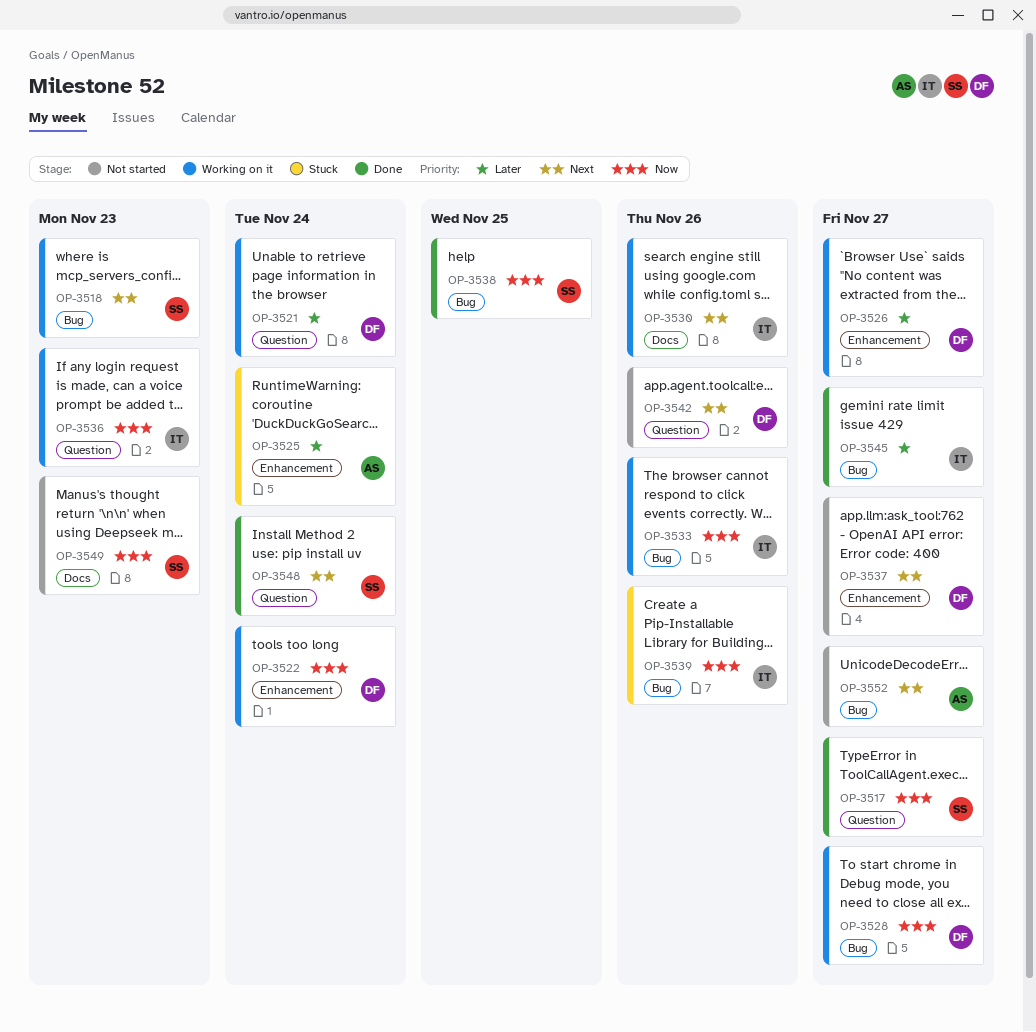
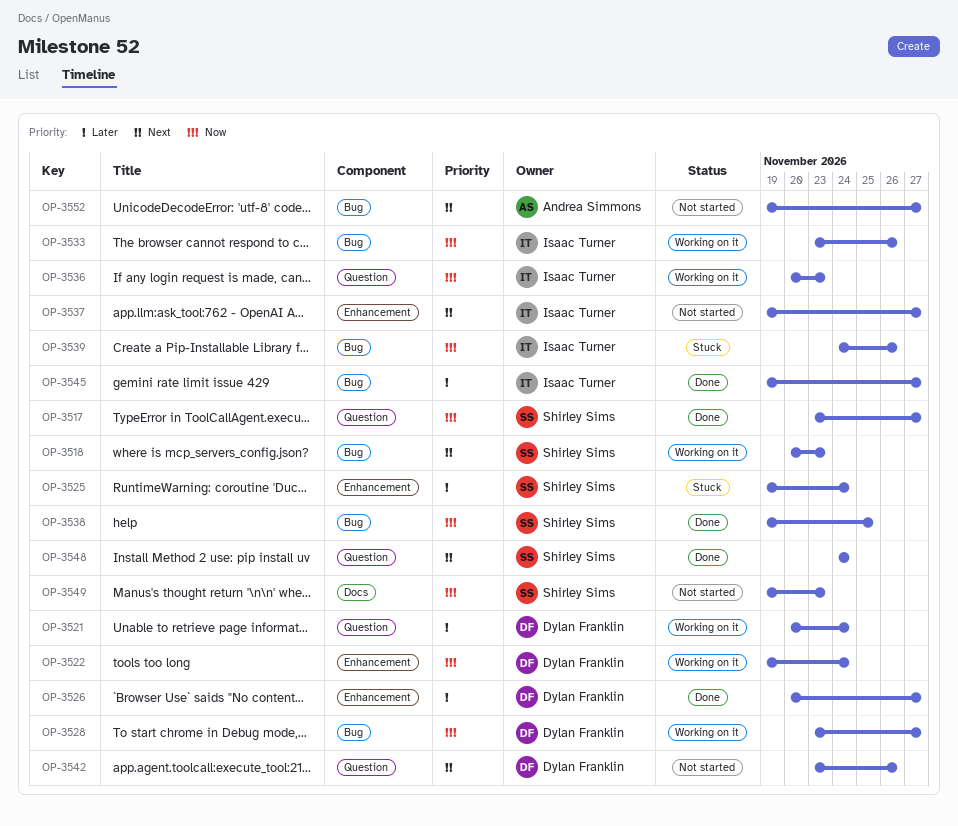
OP-3525, owner: Andrea Simmons -> Shirley Sims
OP-3526, status: Working on it -> Done
OP-3530: present -> none
OP-3537, owner: Dylan Franklin -> Isaac Turner

